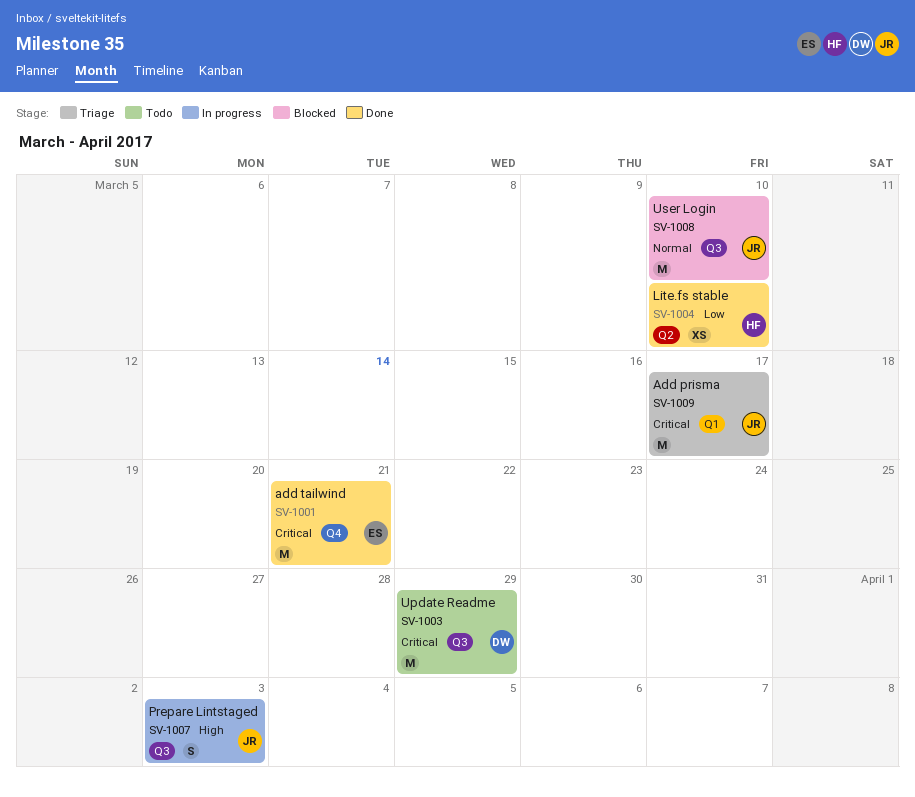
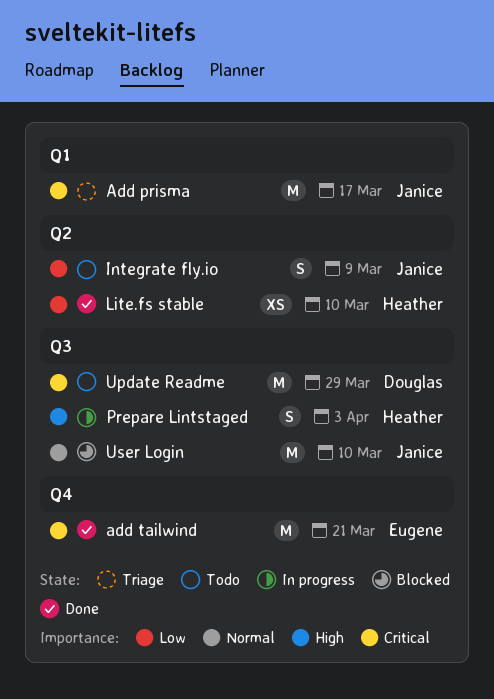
Integrate fly.io: none -> present
Prepare Lintstaged, owner: Janice -> Heather

